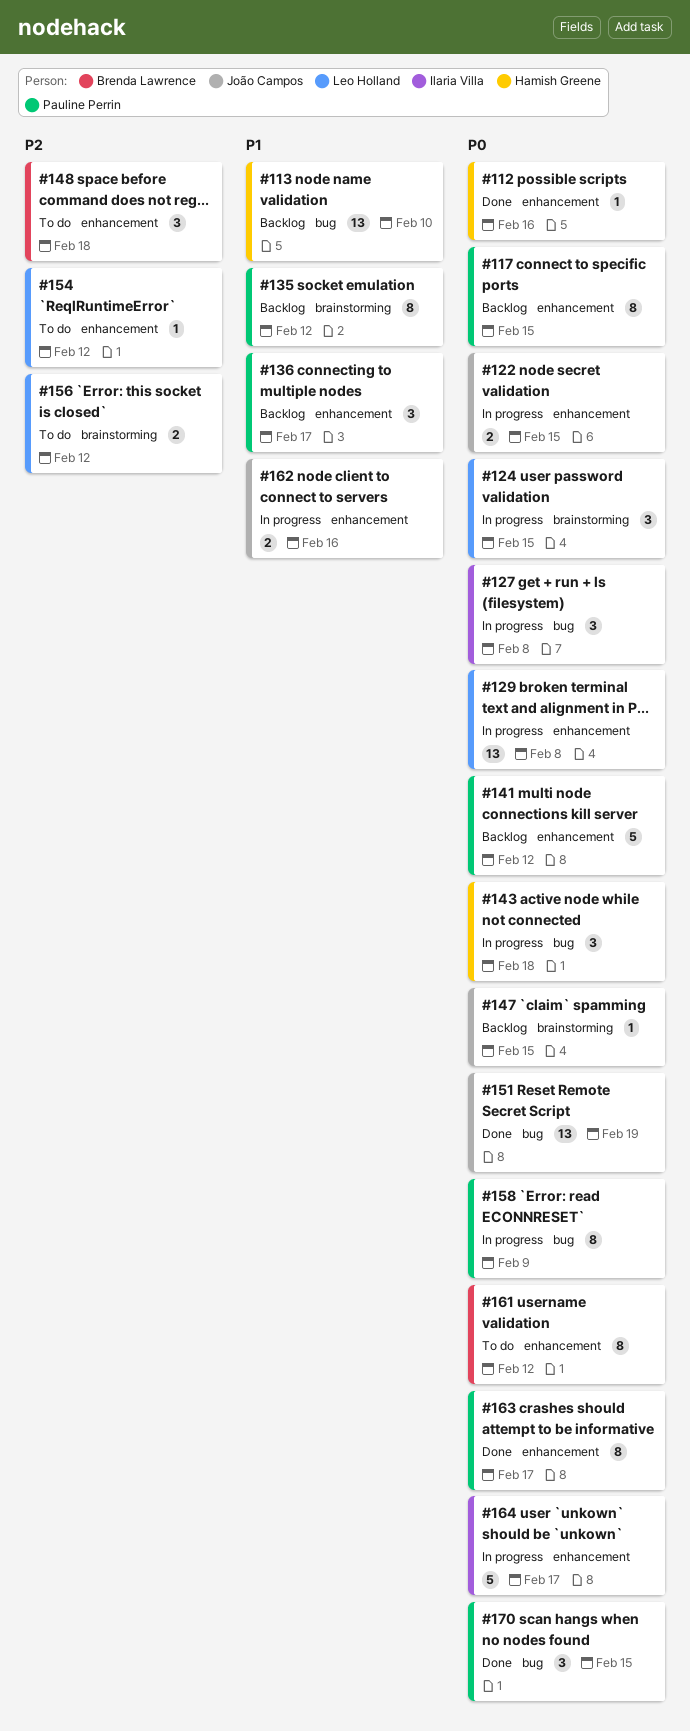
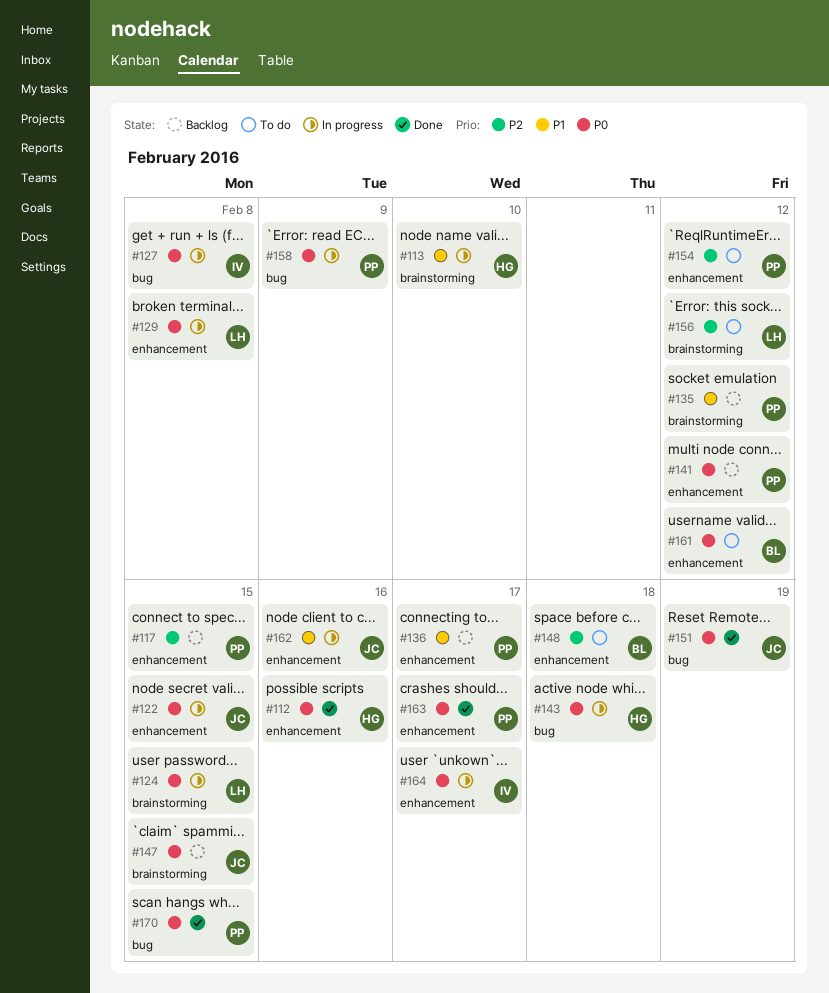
#113, status: Backlog -> In progress
#113, label: bug -> brainstorming
#117, priority: P0 -> P2
#154, owner: Leo Holland -> Pauline Perrin

